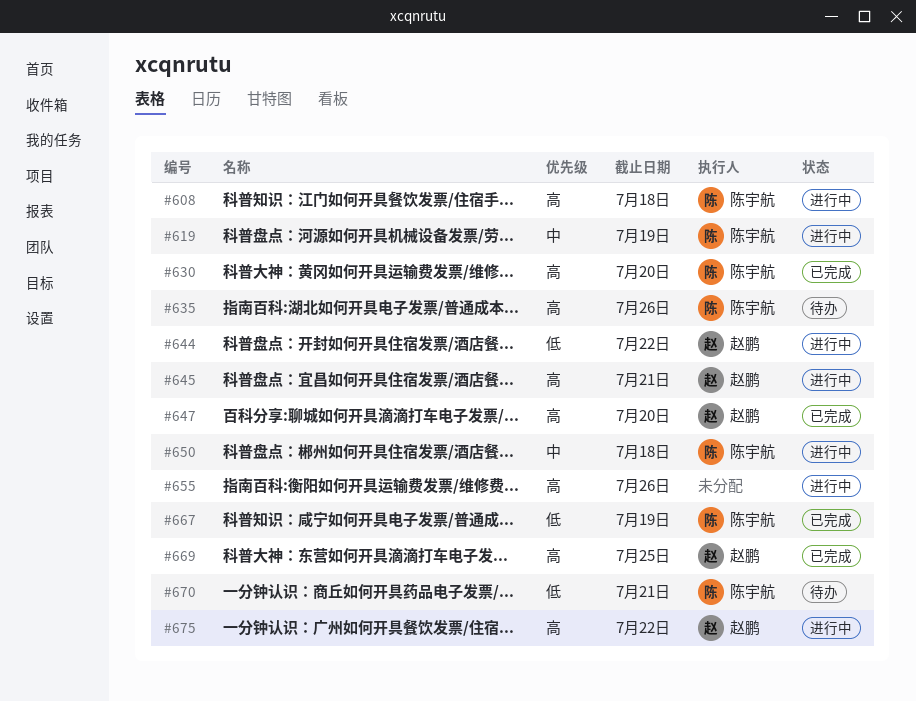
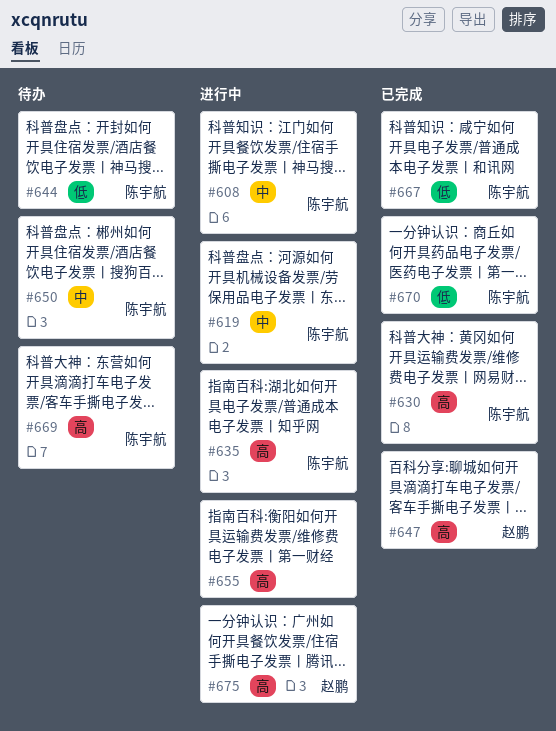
#608, priority: 高 -> 中
#635, status: 待办 -> 进行中
#644, status: 进行中 -> 待办
#644, owner: 赵鹏 -> 陈宇航
#645: present -> none
#650, status: 进行中 -> 待办
#669, status: 已完成 -> 待办
#669, owner: 赵鹏 -> 陈宇航
#670, status: 待办 -> 已完成

